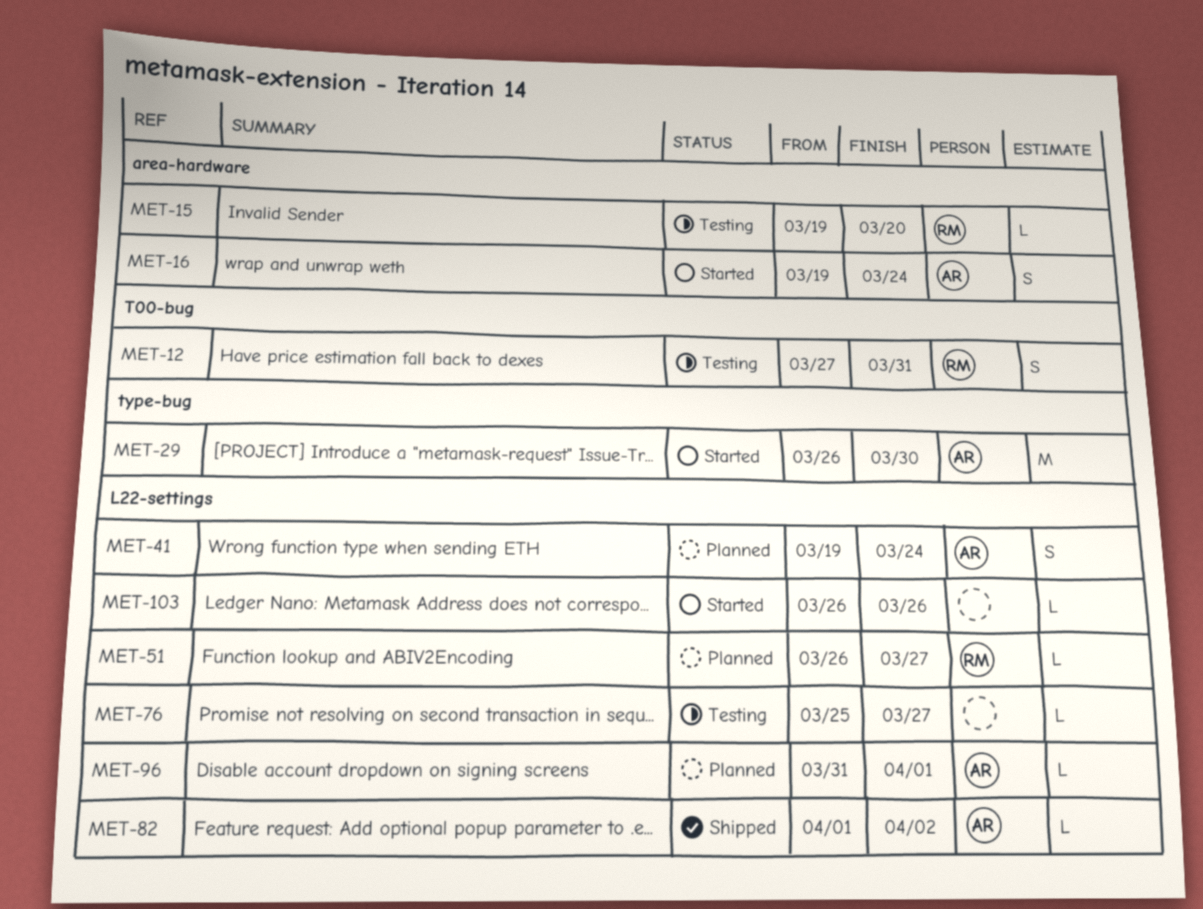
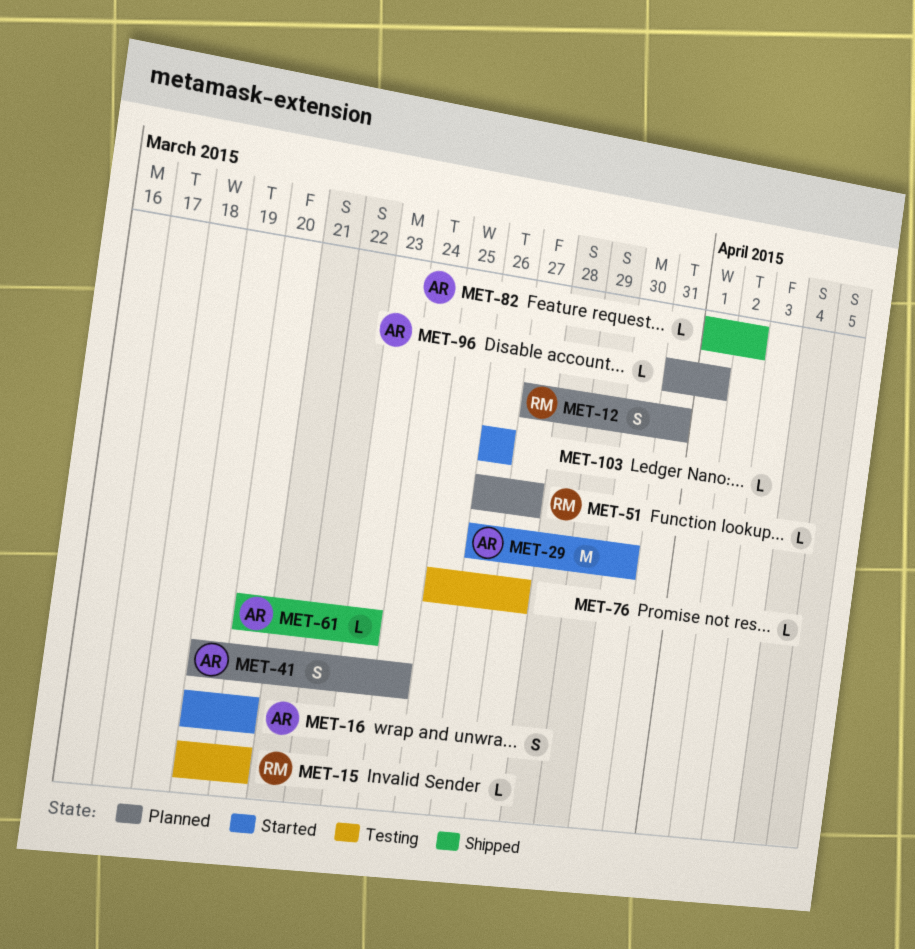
MET-12, status: Testing -> Planned
MET-16, due: Mar 24 -> Mar 20
MET-61: none -> present

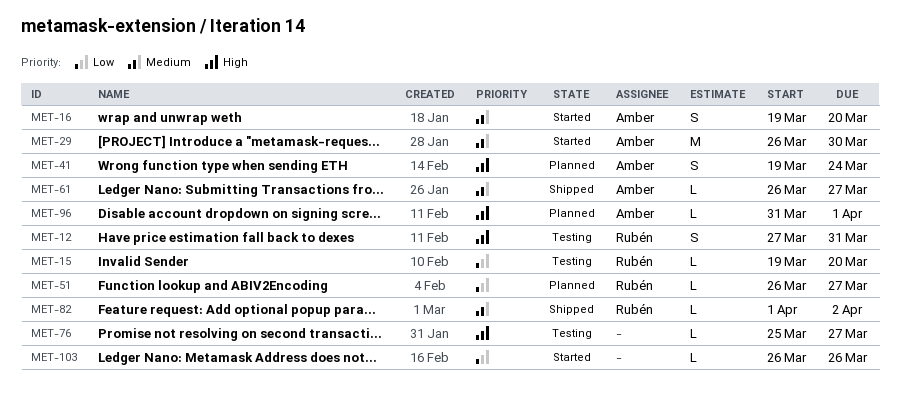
MET-12, status: Planned -> Testing
MET-61, start: Mar 20 -> Mar 26
MET-61, due: Mar 23 -> Mar 27
MET-82, owner: Amber -> Rubén

